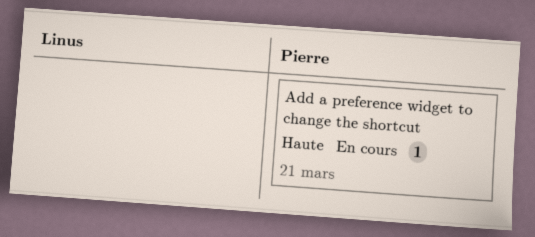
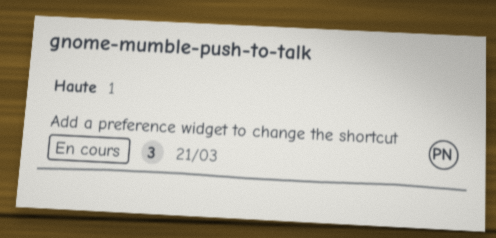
Add a preference widget to change the shortcut, estimate: 1 -> 3

